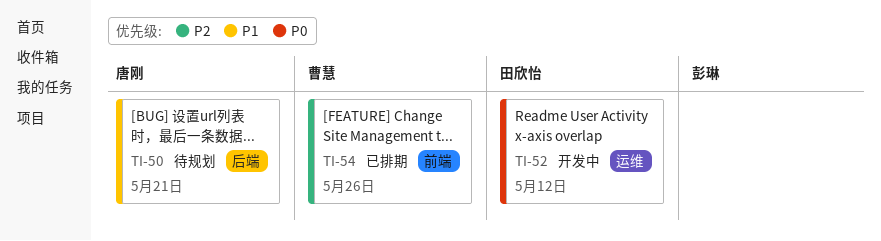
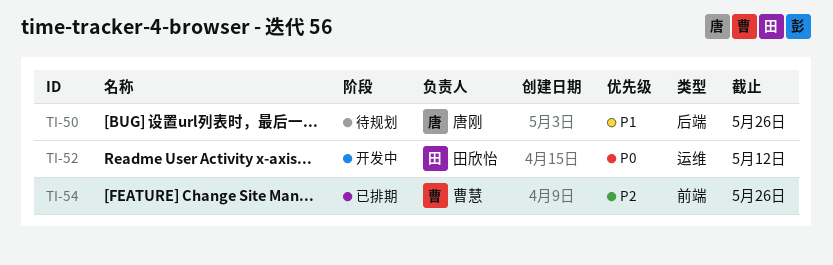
TI-50, due: May 21 -> May 26

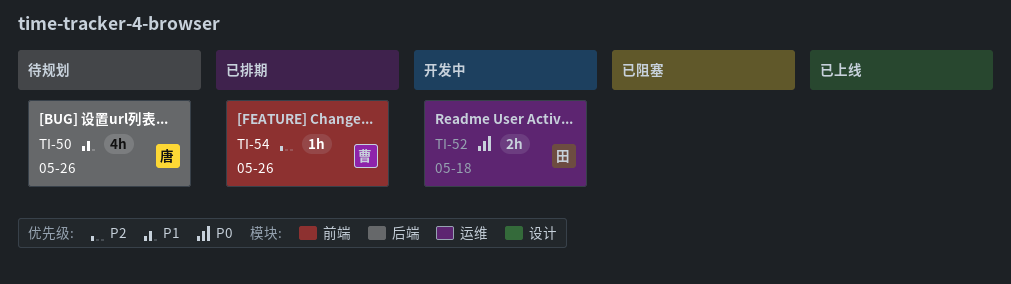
TI-52, due: May 12 -> May 18

